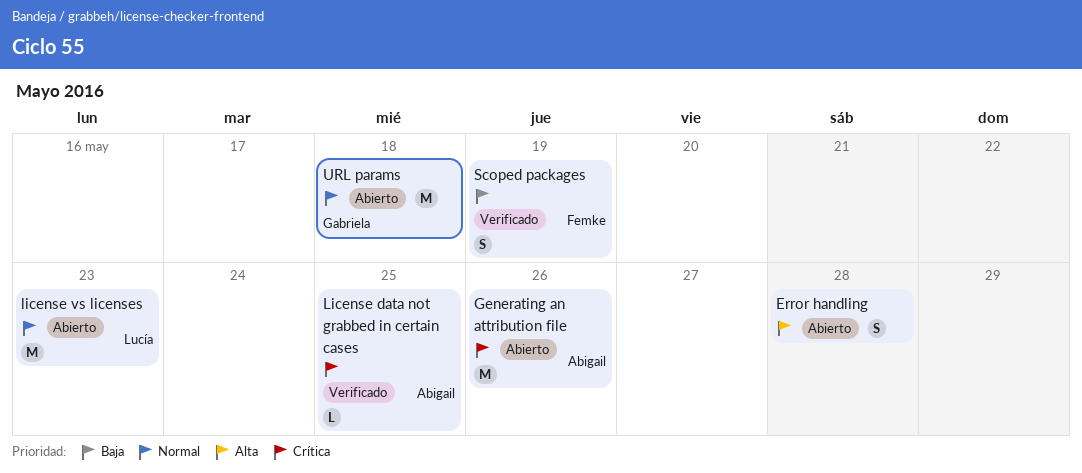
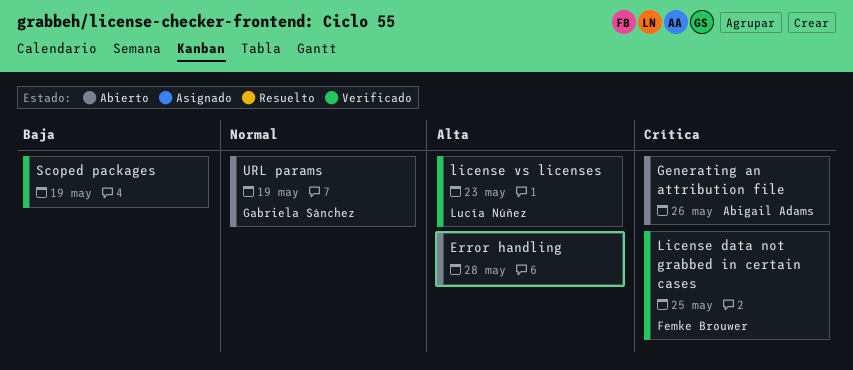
License data not grabbed in certain cases, owner: Abigail Adams -> Femke Brouwer
license vs licenses, status: Abierto -> Verificado
license vs licenses, priority: Normal -> Alta
Scoped packages, owner: Femke Brouwer -> none
URL params, due: May 18 -> May 19

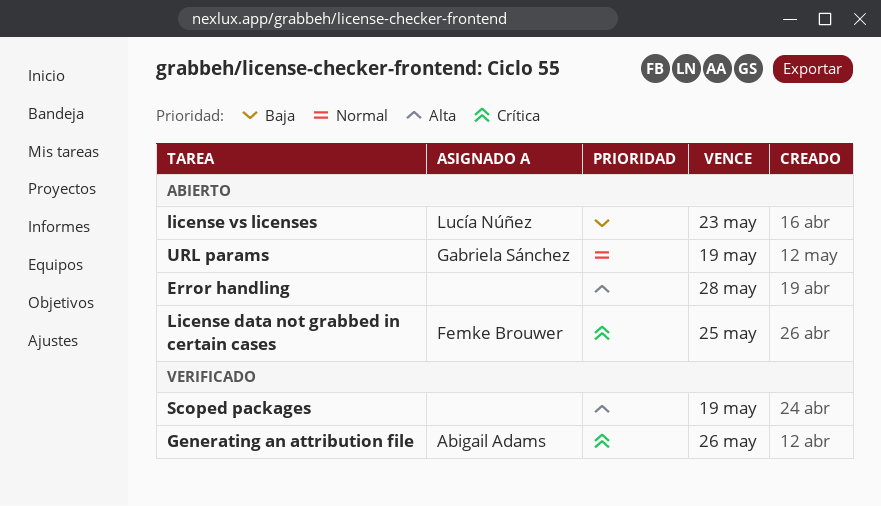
Generating an attribution file, status: Abierto -> Verificado
License data not grabbed in certain cases, status: Verificado -> Abierto
license vs licenses, status: Verificado -> Abierto
license vs licenses, priority: Alta -> Baja
Scoped packages, priority: Baja -> Alta

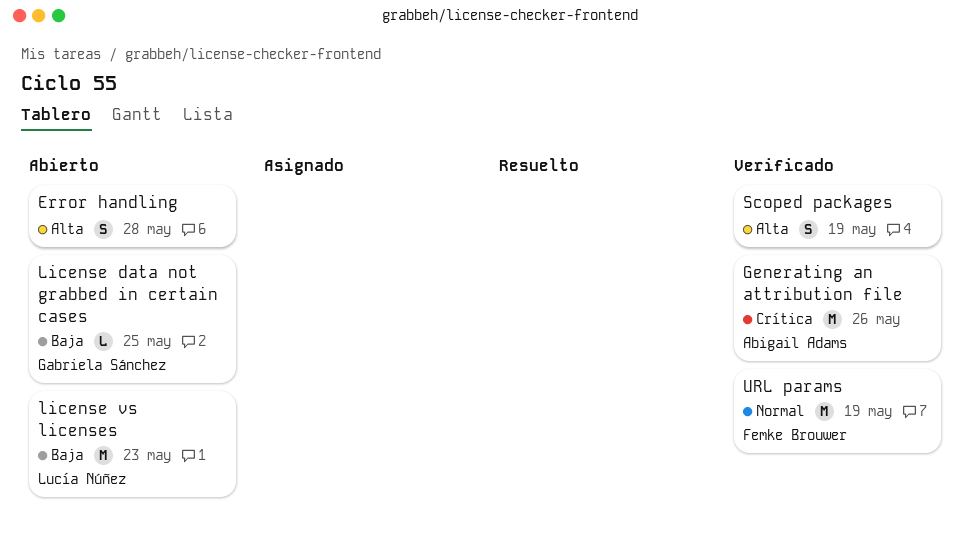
License data not grabbed in certain cases, owner: Femke Brouwer -> Gabriela Sánchez
License data not grabbed in certain cases, priority: Crítica -> Baja
URL params, status: Abierto -> Verificado
URL params, owner: Gabriela Sánchez -> Femke Brouwer

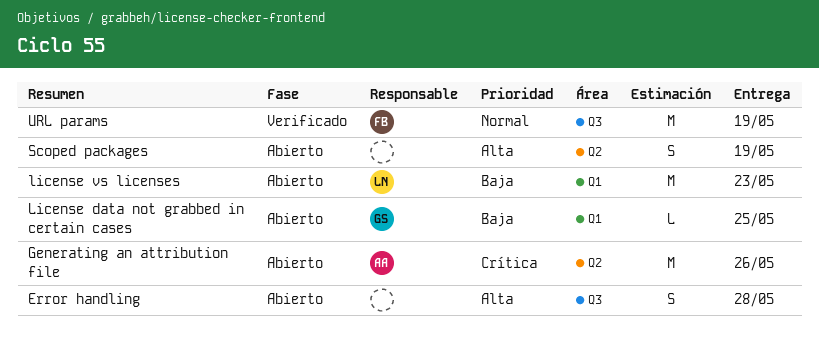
Generating an attribution file, status: Verificado -> Abierto
Scoped packages, status: Verificado -> Abierto

